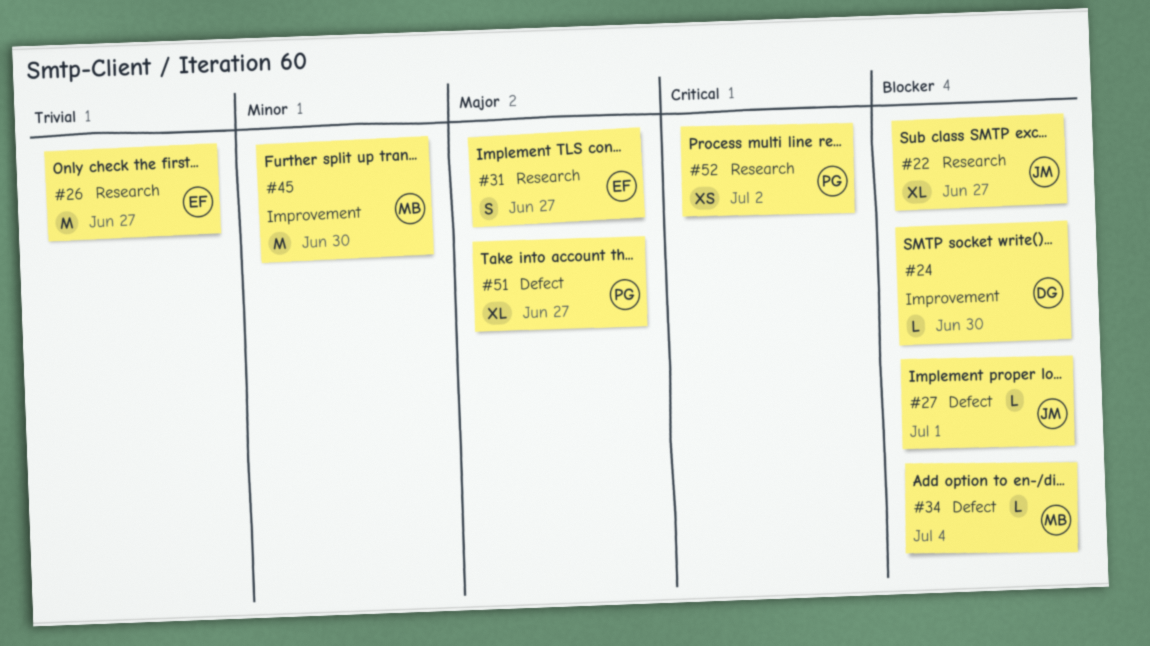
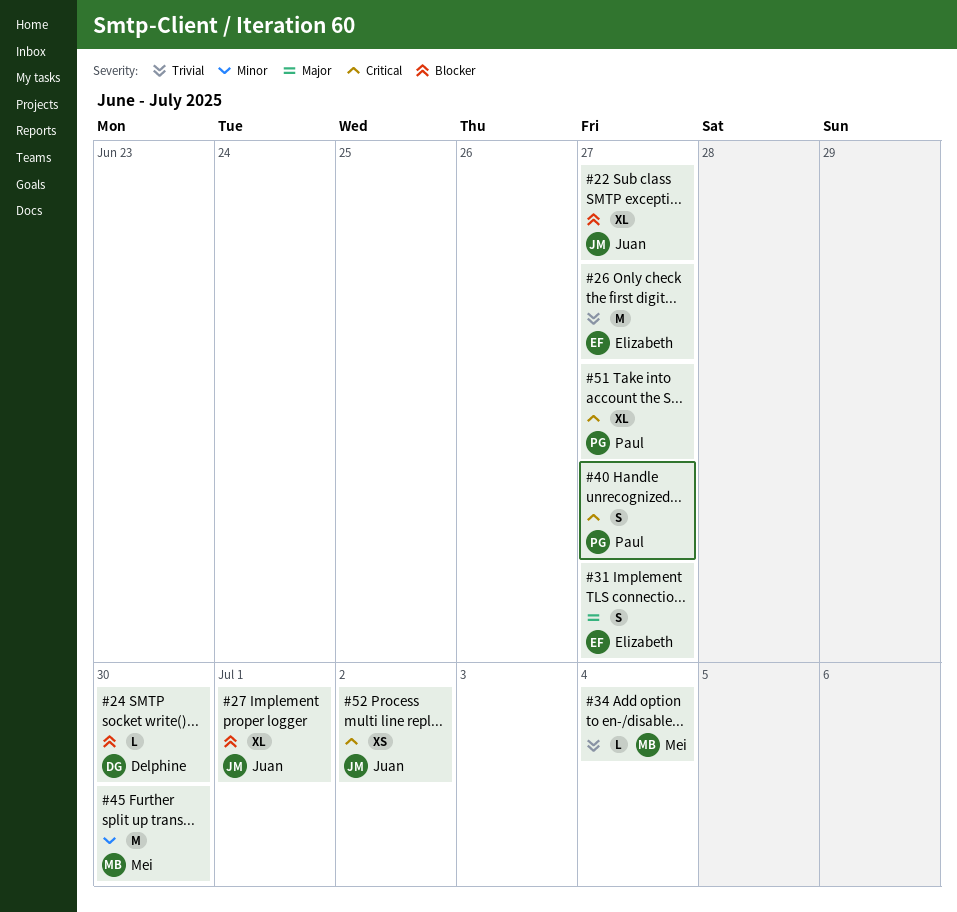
#27, estimate: L -> XL
#34, priority: Blocker -> Trivial
#40: none -> present
#51, priority: Major -> Critical
#52, owner: Paul -> Juan

